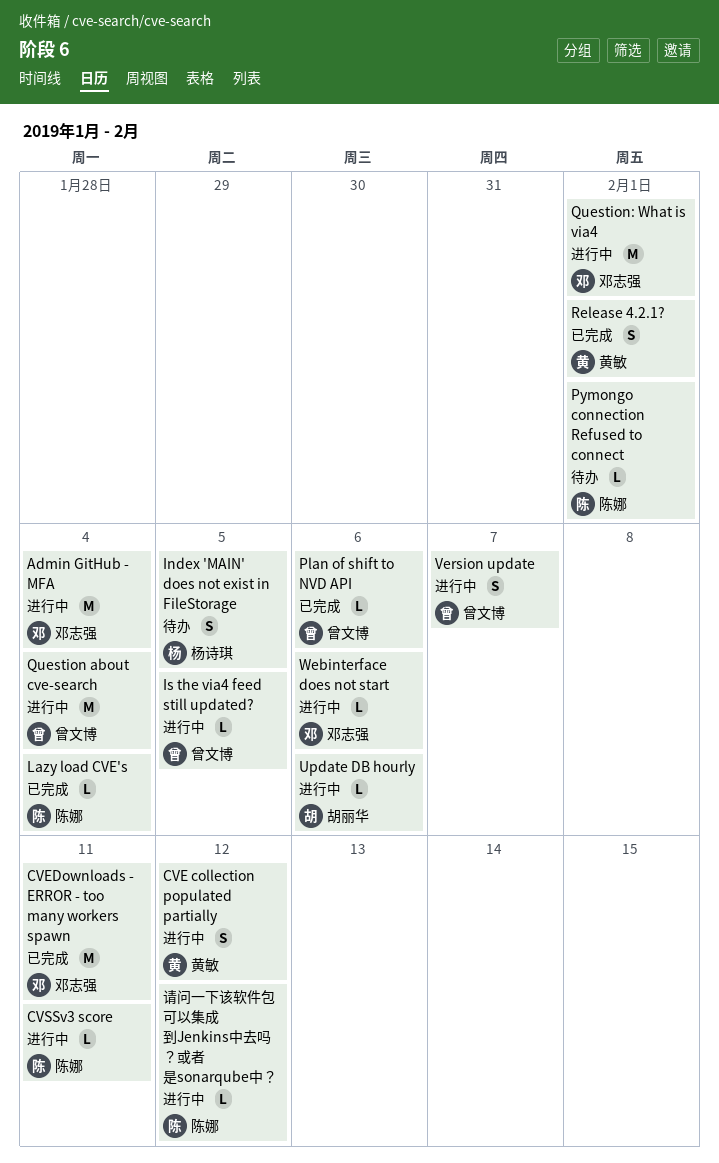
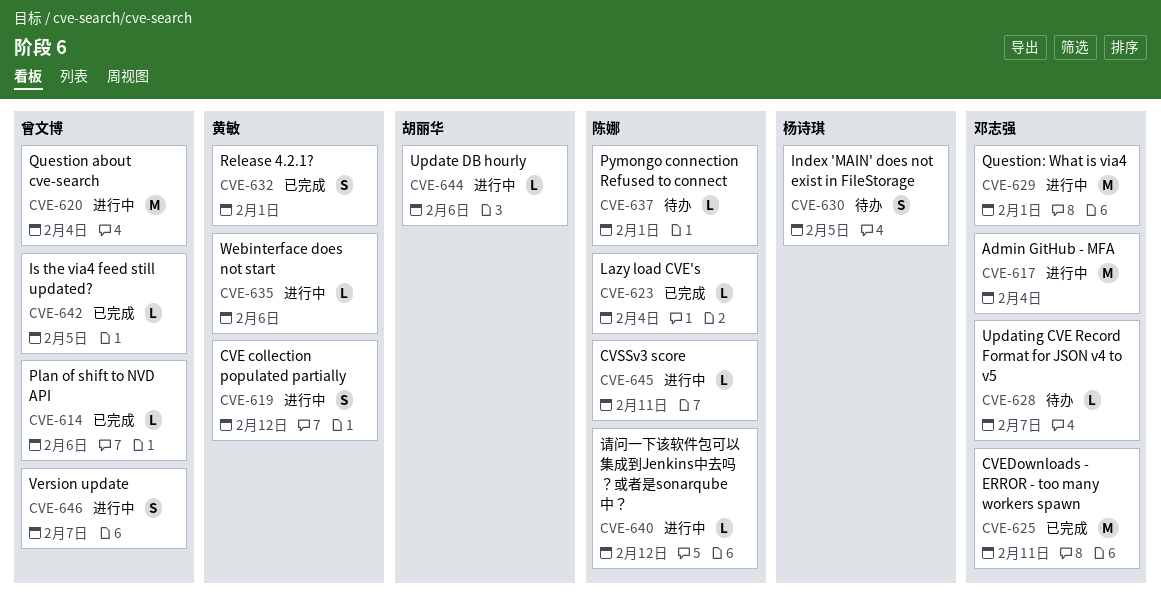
Is the via4 feed still updated?, status: 进行中 -> 已完成
Updating CVE Record Format for JSON v4 to v5: none -> present
Webinterface does not start, owner: 邓志强 -> 黄敏

